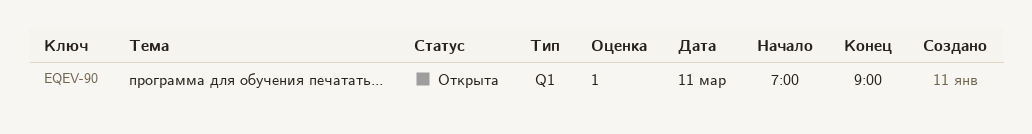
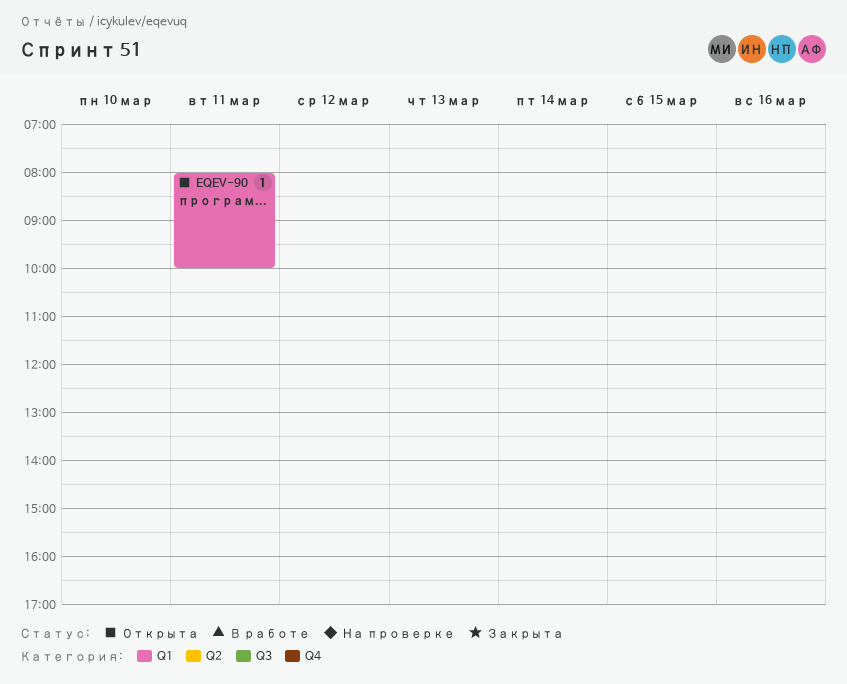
EQEV-90, begins: 07:00 -> 08:00
EQEV-90, ends: 09:00 -> 10:00

